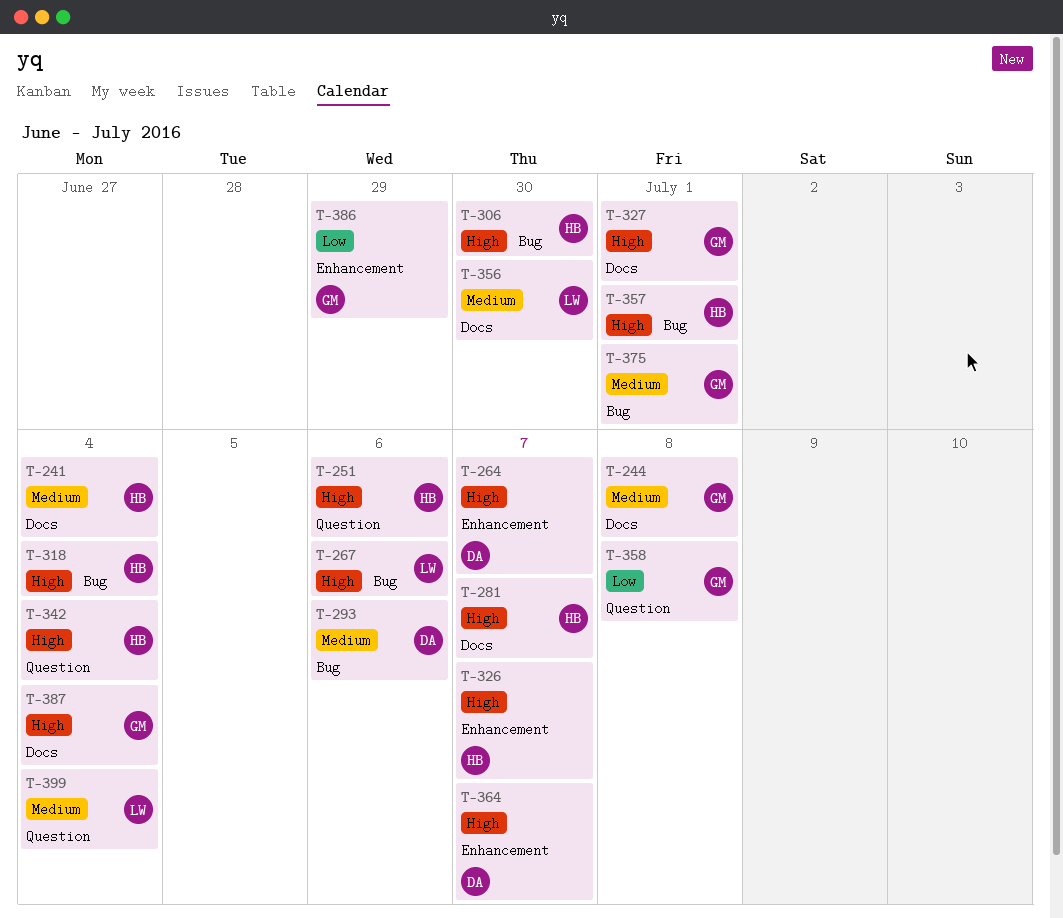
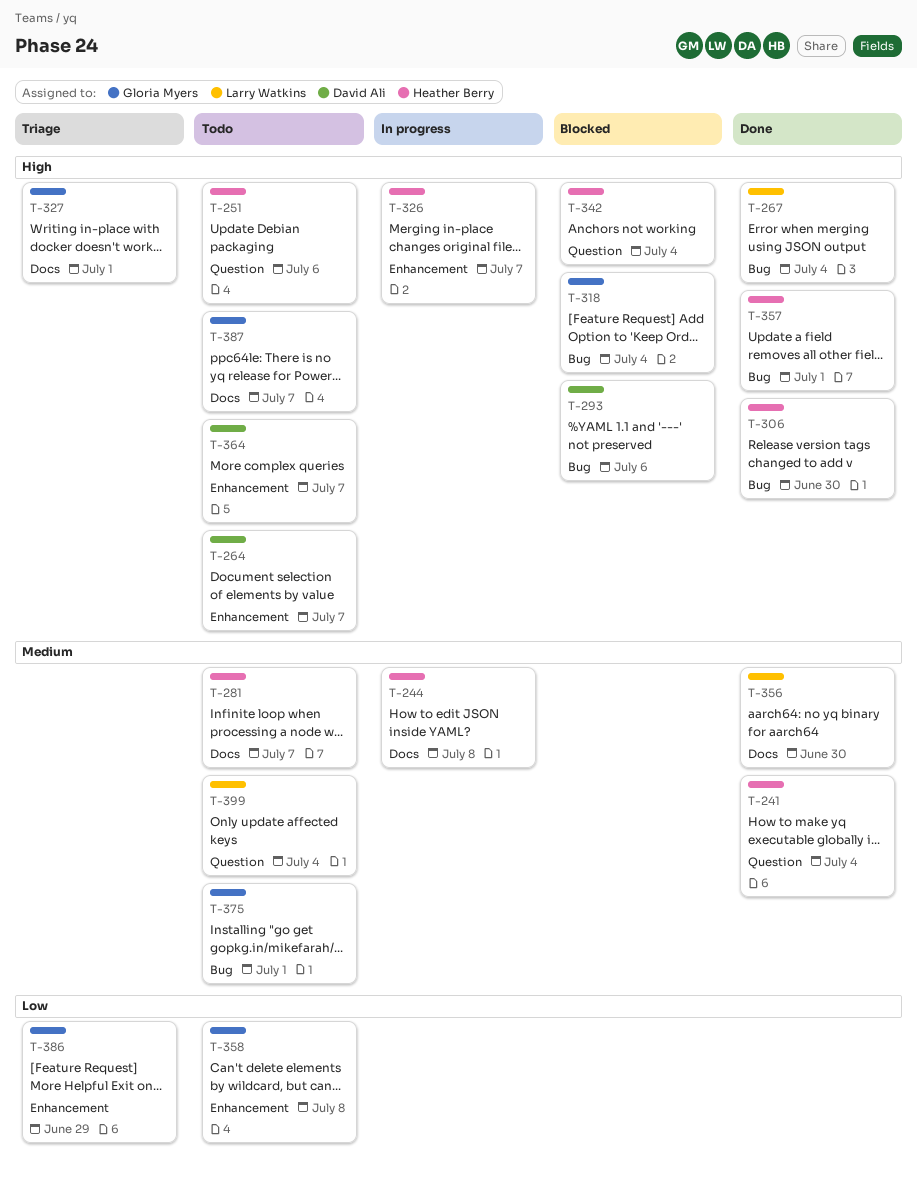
T-241, label: Docs -> Question
T-244, owner: Gloria Myers -> Heather Berry
T-267, due: Jul 6 -> Jul 4
T-281, priority: High -> Medium
T-293, priority: Medium -> High
T-318, owner: Heather Berry -> Gloria Myers
T-358, label: Question -> Enhancement
T-387, due: Jul 4 -> Jul 7

